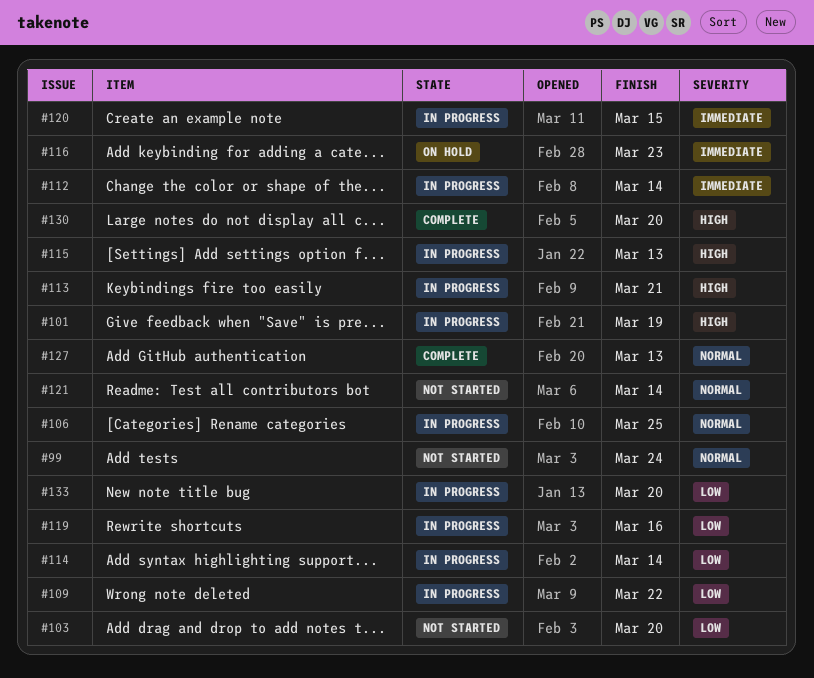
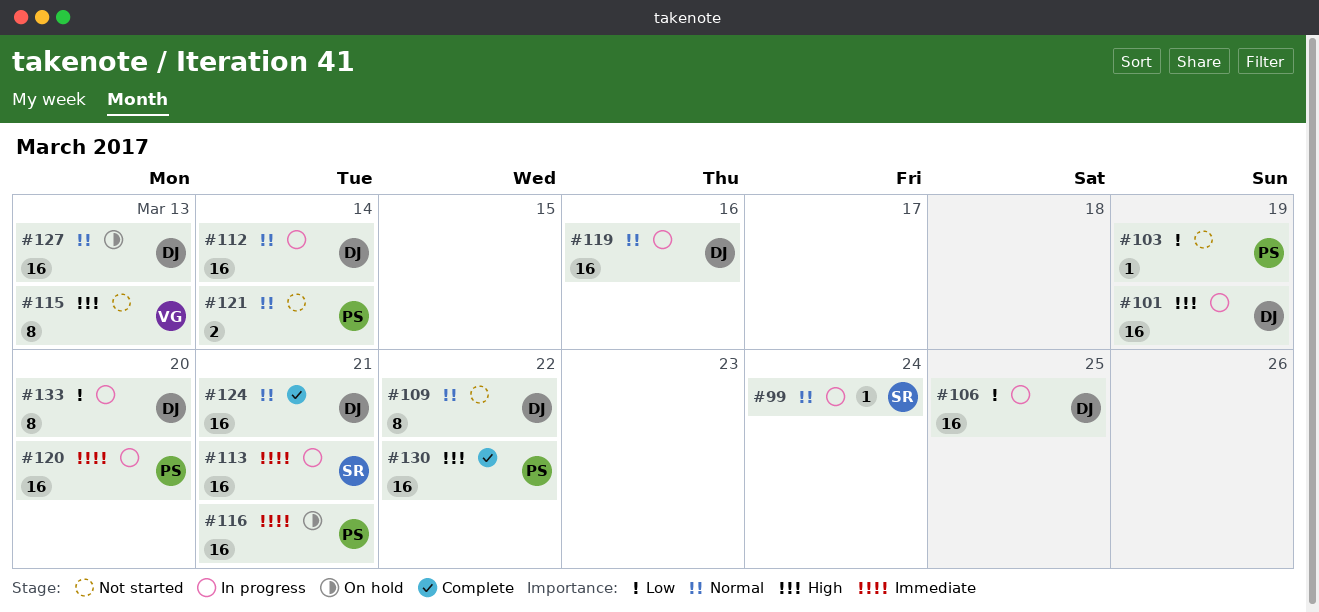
#99, status: Not started -> In progress
#103, due: Mar 20 -> Mar 19
#106, priority: Normal -> Low
#109, status: In progress -> Not started
#109, priority: Low -> Normal
#112, priority: Immediate -> Normal
#113, priority: High -> Immediate
#114: present -> none
#115, status: In progress -> Not started
#116, due: Mar 23 -> Mar 21
#119, priority: Low -> Normal
#120, due: Mar 15 -> Mar 20
#124: none -> present
#127, status: Complete -> On hold
#130, due: Mar 20 -> Mar 22

